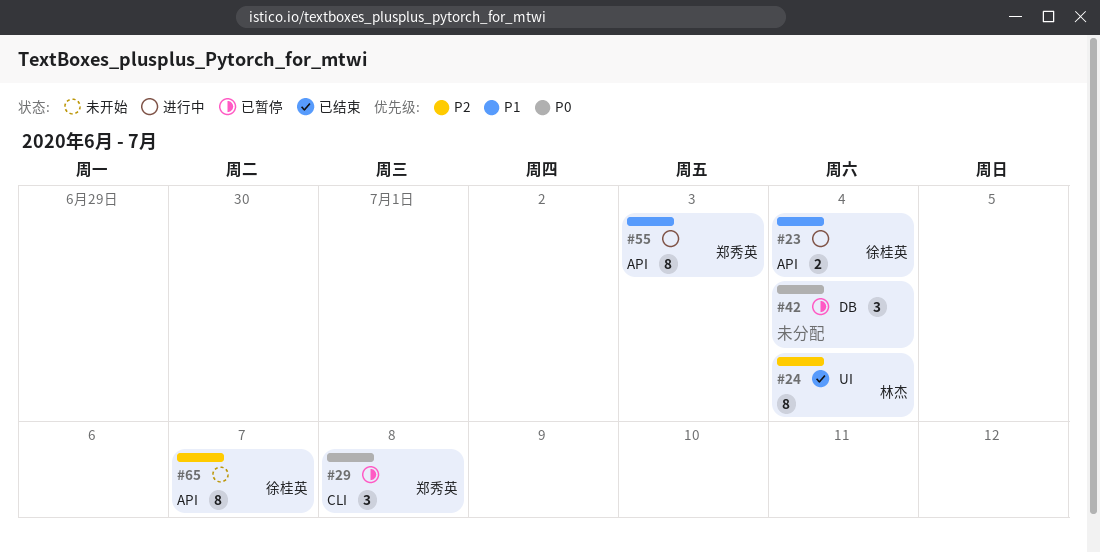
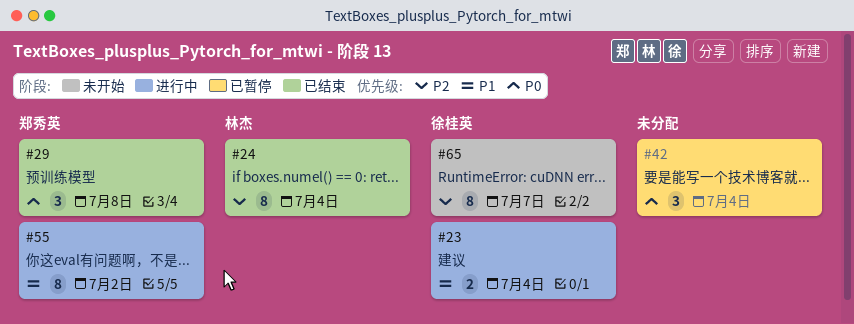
#29, status: 已暂停 -> 已结束
#55, due: Jul 3 -> Jul 2

